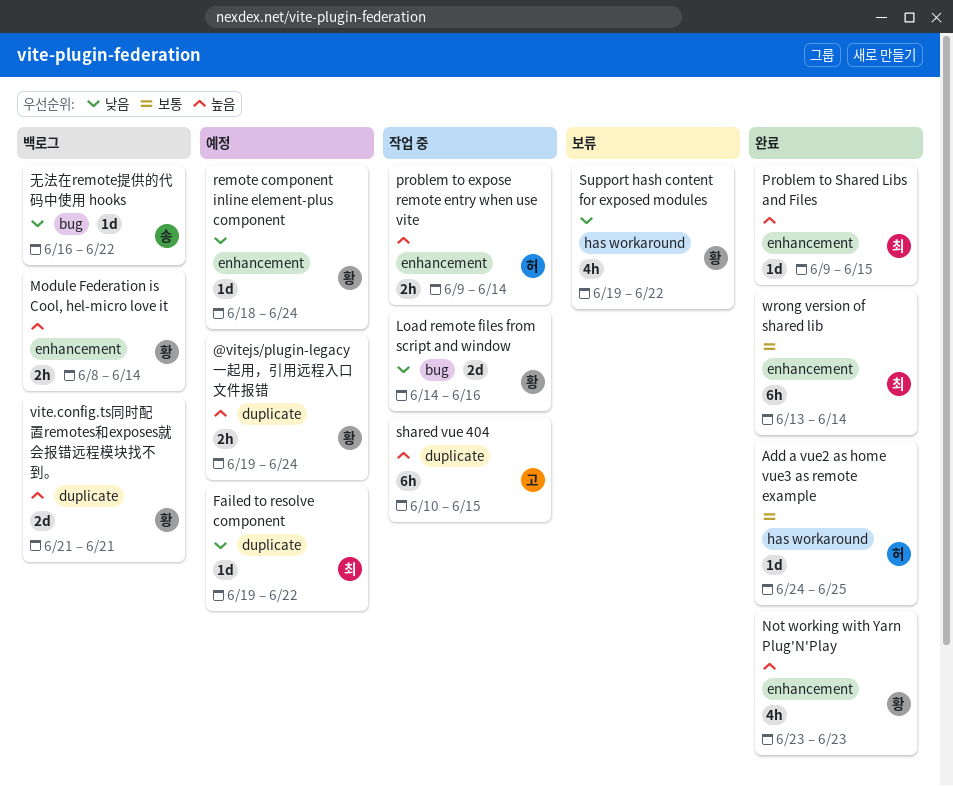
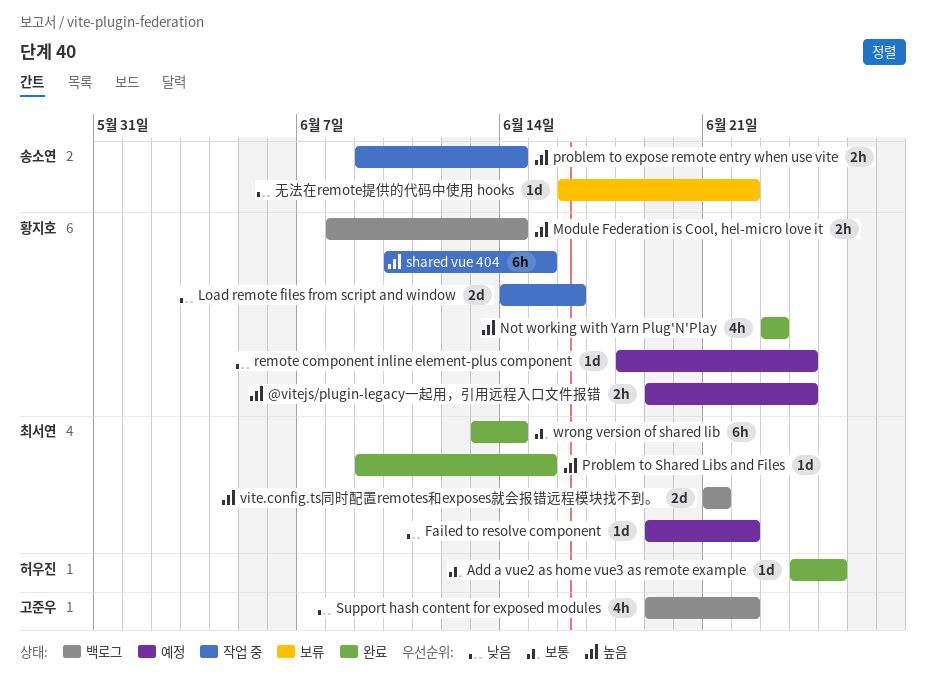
problem to expose remote entry when use vite, owner: 허우진 -> 송소연
shared vue 404, owner: 고준우 -> 황지호
Support hash content for exposed modules, status: 보류 -> 백로그
Support hash content for exposed modules, owner: 황지호 -> 고준우
vite.config.ts同时配置remotes和exposes就会报错远程模块找不到。, owner: 황지호 -> 최서연
无法在remote提供的代码中使用 hooks, status: 백로그 -> 보류

